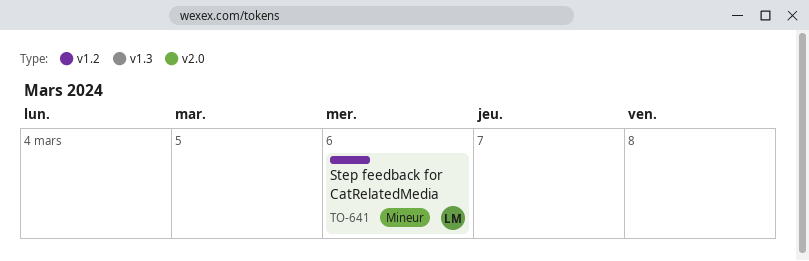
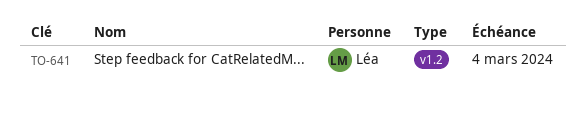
TO-641, due: Mar 6 -> Mar 4

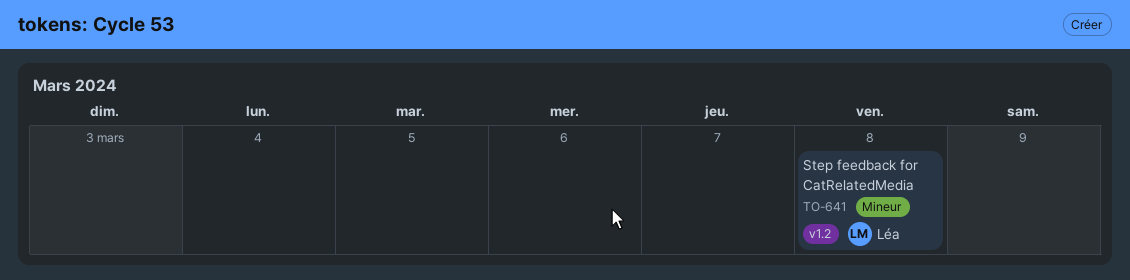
TO-641, due: Mar 4 -> Mar 8

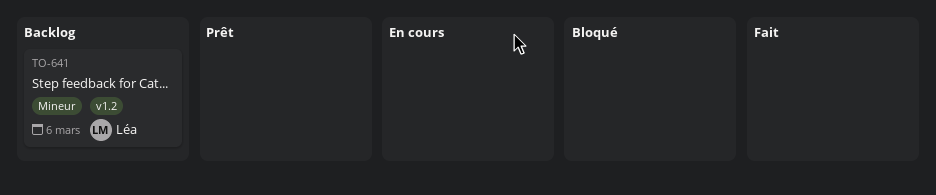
TO-641, due: Mar 8 -> Mar 6

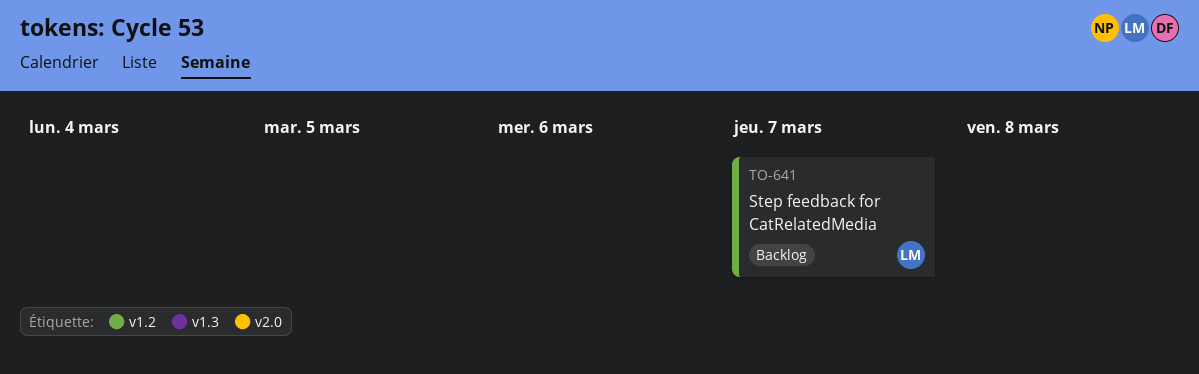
TO-641, due: Mar 6 -> Mar 7

